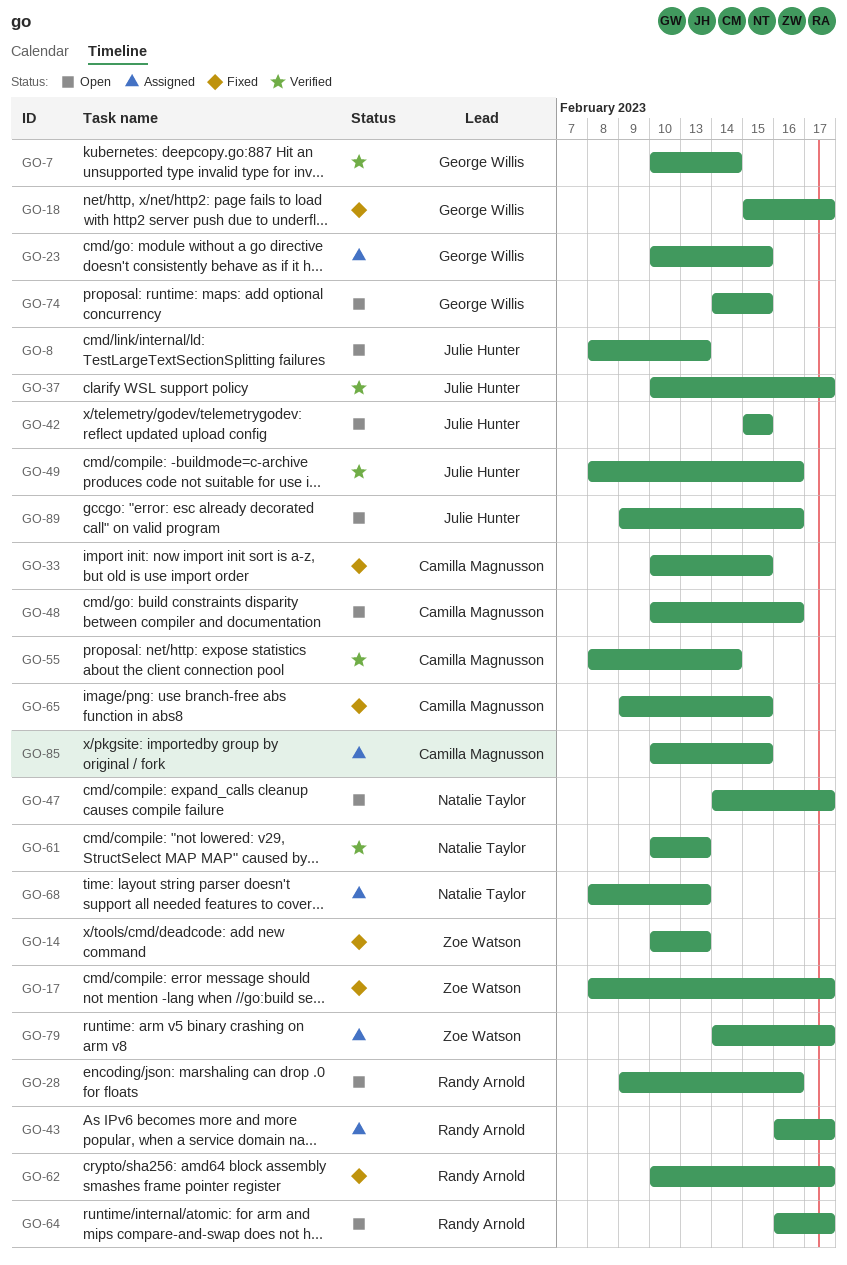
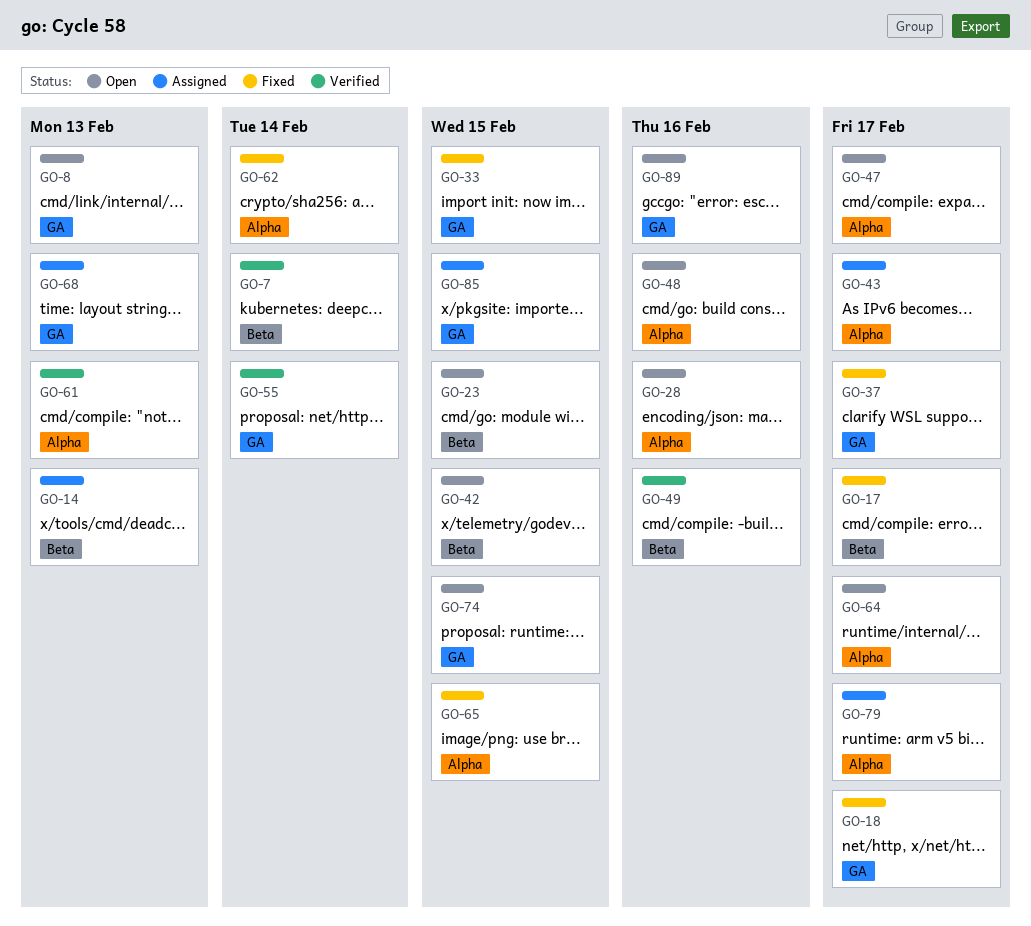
GO-14, status: Fixed -> Assigned
GO-23, status: Assigned -> Open
GO-37, status: Verified -> Fixed
GO-62, due: Feb 17 -> Feb 14

